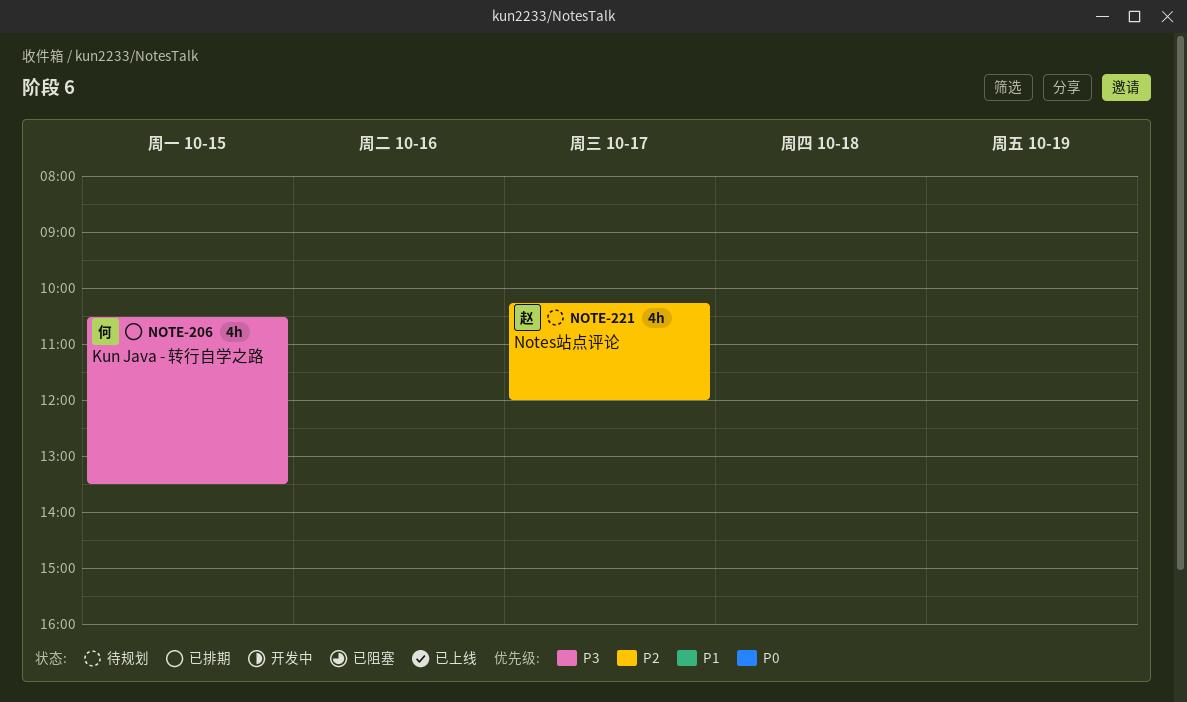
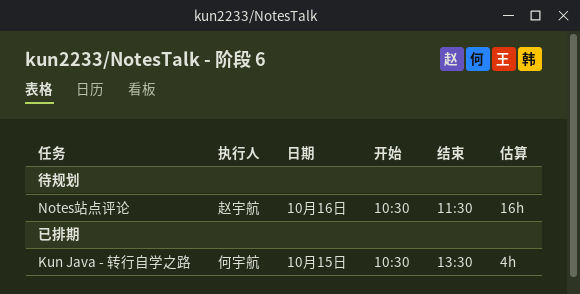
Notes站点评论, estimate: 4h -> 16h
Notes站点评论, day: Oct 17 -> Oct 16
Notes站点评论, begins: 10:15 -> 10:30
Notes站点评论, ends: 12:00 -> 11:30

